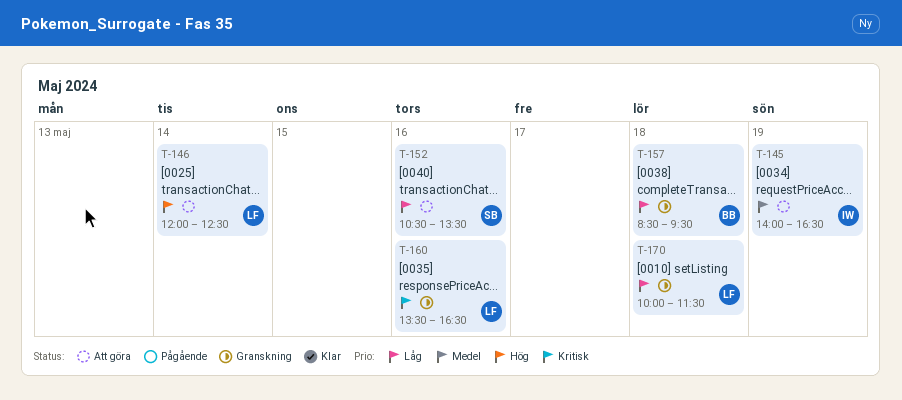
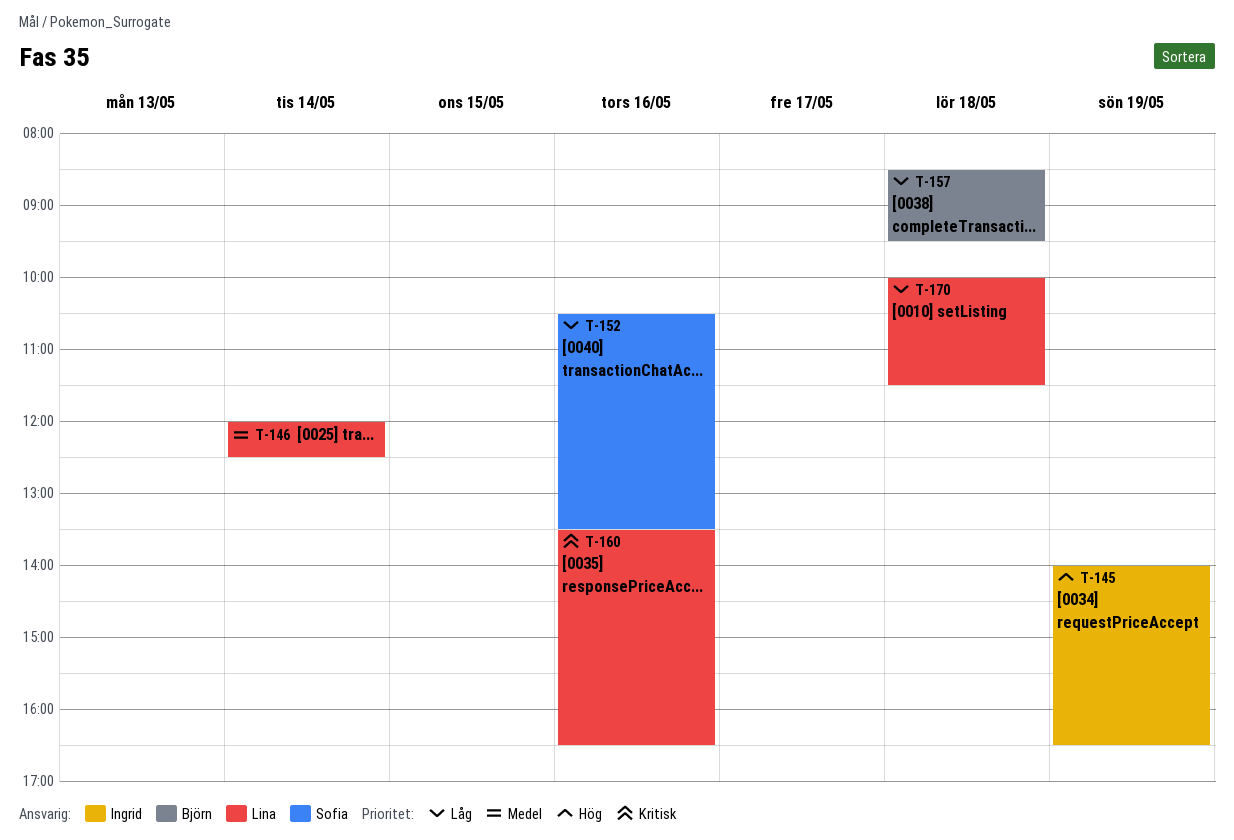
T-145, priority: Medel -> Hög
T-146, priority: Hög -> Medel

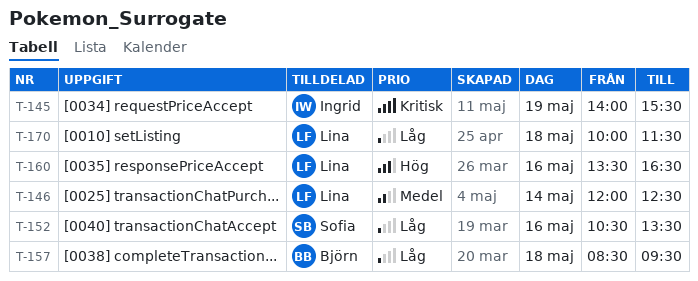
T-145, priority: Hög -> Kritisk
T-145, ends: 16:30 -> 15:30
T-160, priority: Kritisk -> Hög

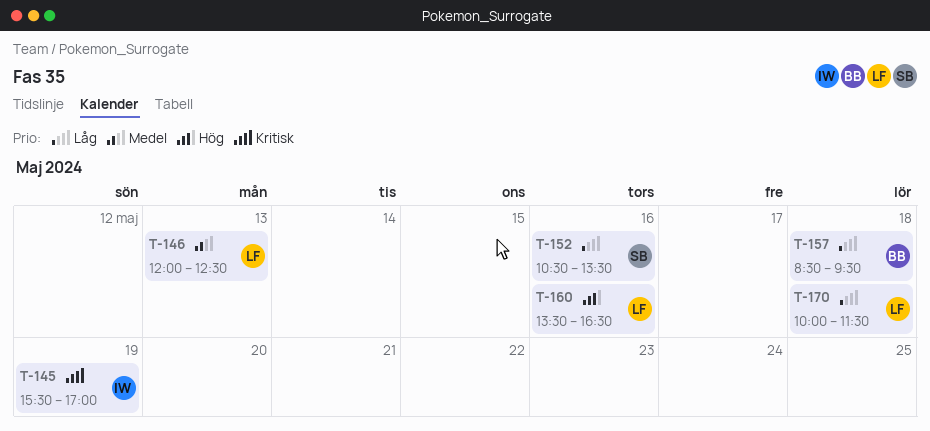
T-145, begins: 14:00 -> 15:30
T-145, ends: 15:30 -> 17:00
T-146, day: May 14 -> May 13

